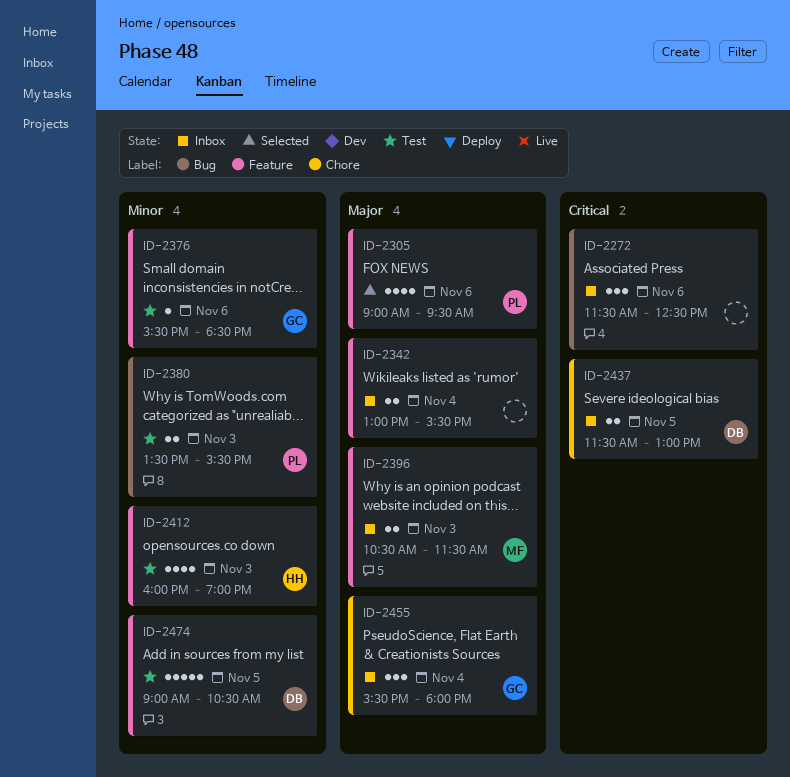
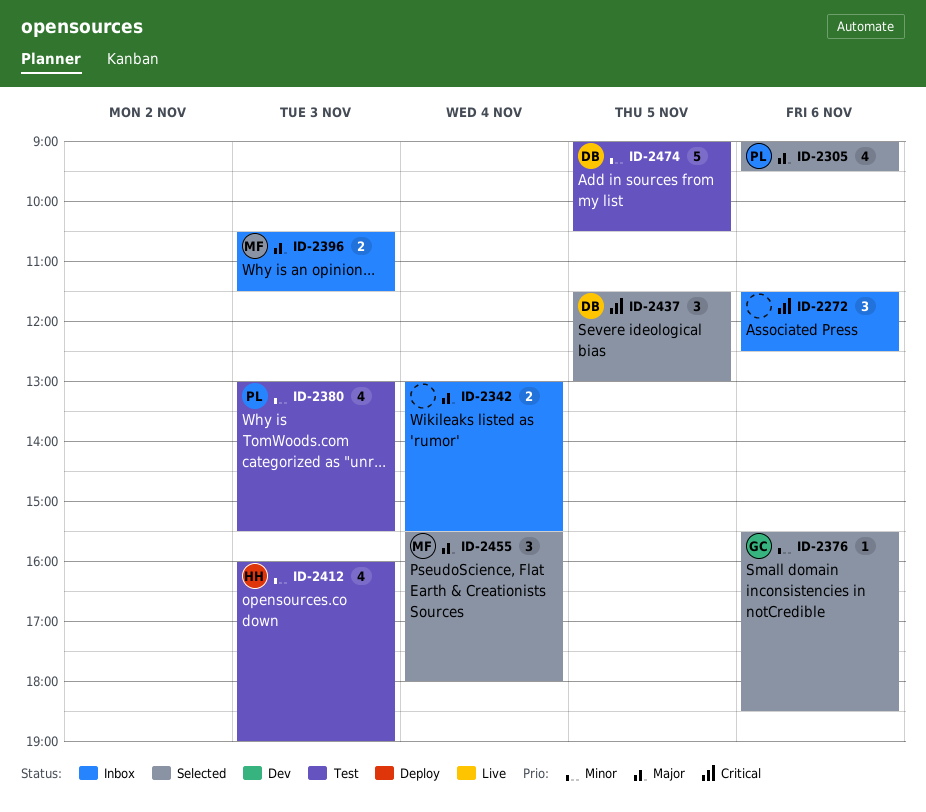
ID-2376, status: Test -> Selected
ID-2380, estimate: 2 -> 4
ID-2380, begins: 13:30 -> 13:00
ID-2437, status: Inbox -> Selected
ID-2437, estimate: 2 -> 3
ID-2455, status: Inbox -> Selected
ID-2455, owner: GC -> MF

